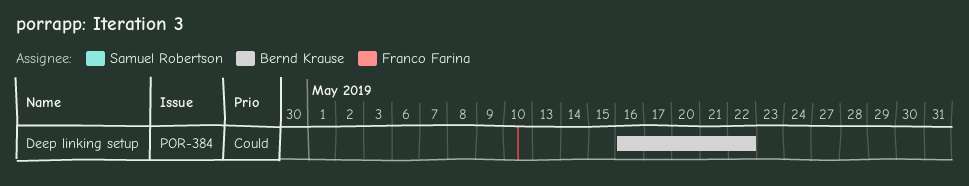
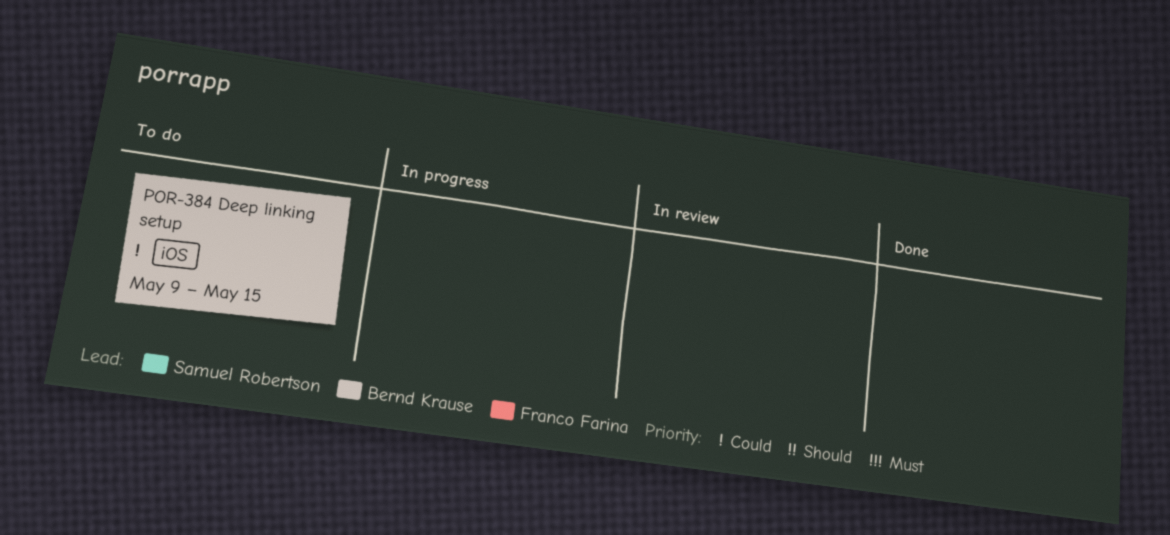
POR-384, start: May 16 -> May 9
POR-384, due: May 22 -> May 15

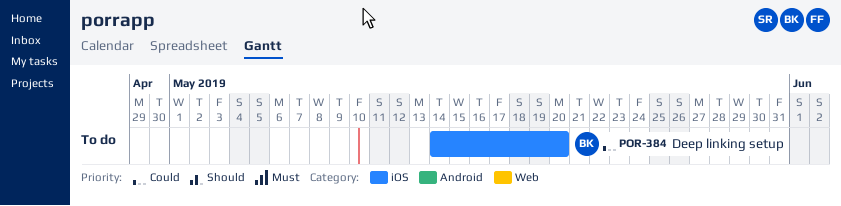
POR-384, start: May 9 -> May 14
POR-384, due: May 15 -> May 20

